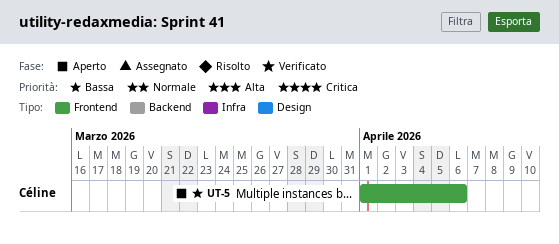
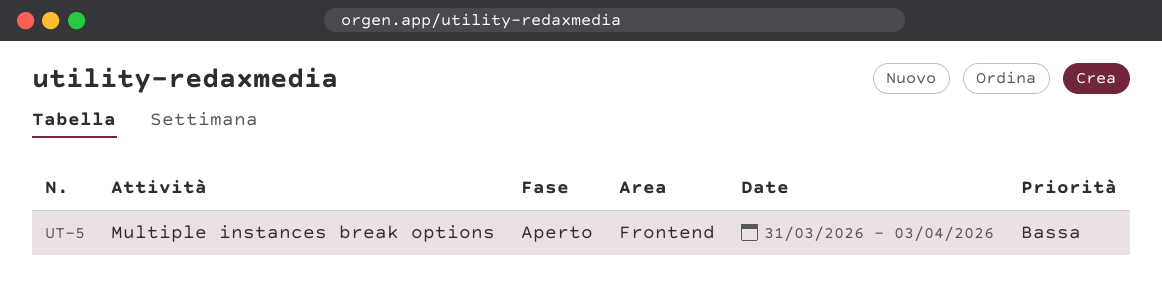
UT-5, start: Apr 1 -> Mar 31
UT-5, due: Apr 6 -> Apr 3

